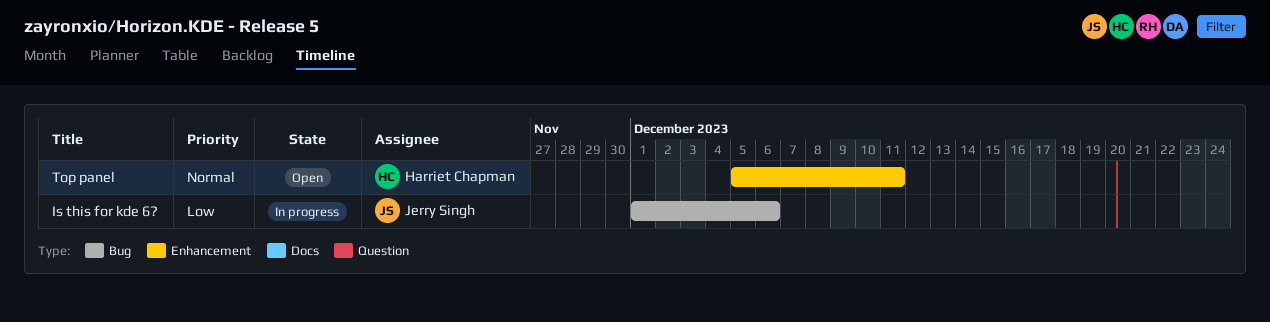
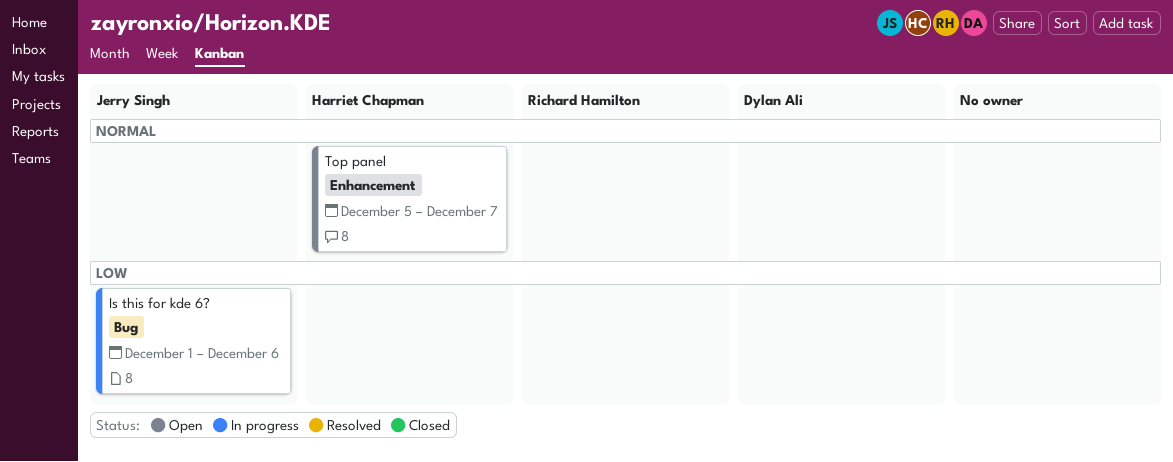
Top panel, due: Dec 11 -> Dec 7

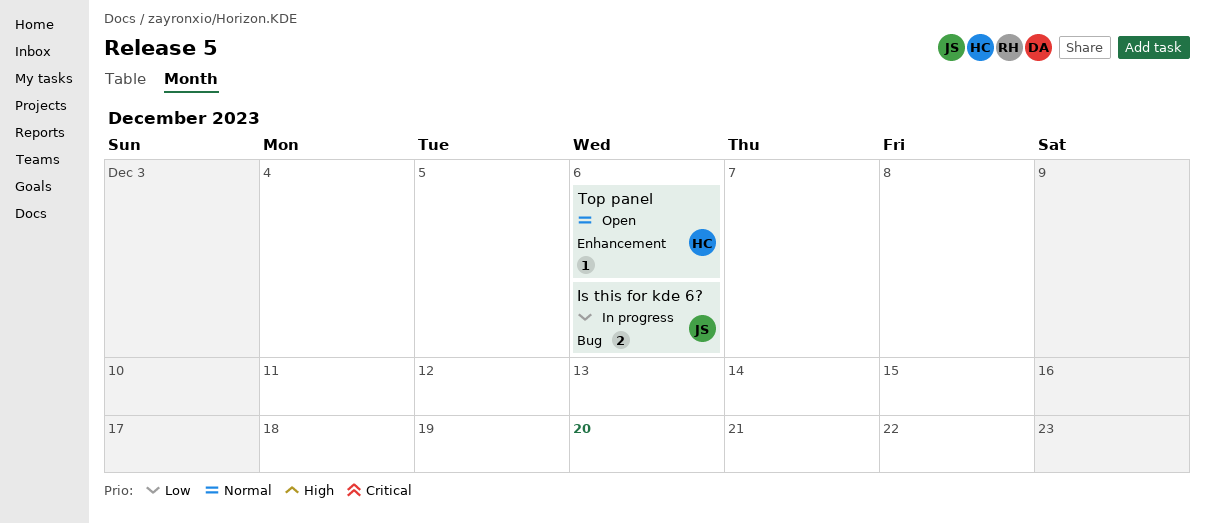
Top panel, due: Dec 7 -> Dec 6

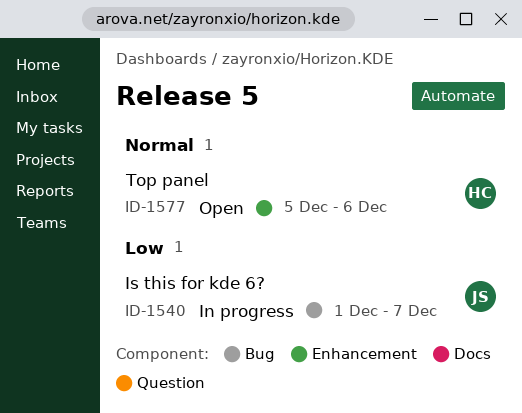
Is this for kde 6?, due: Dec 6 -> Dec 7

